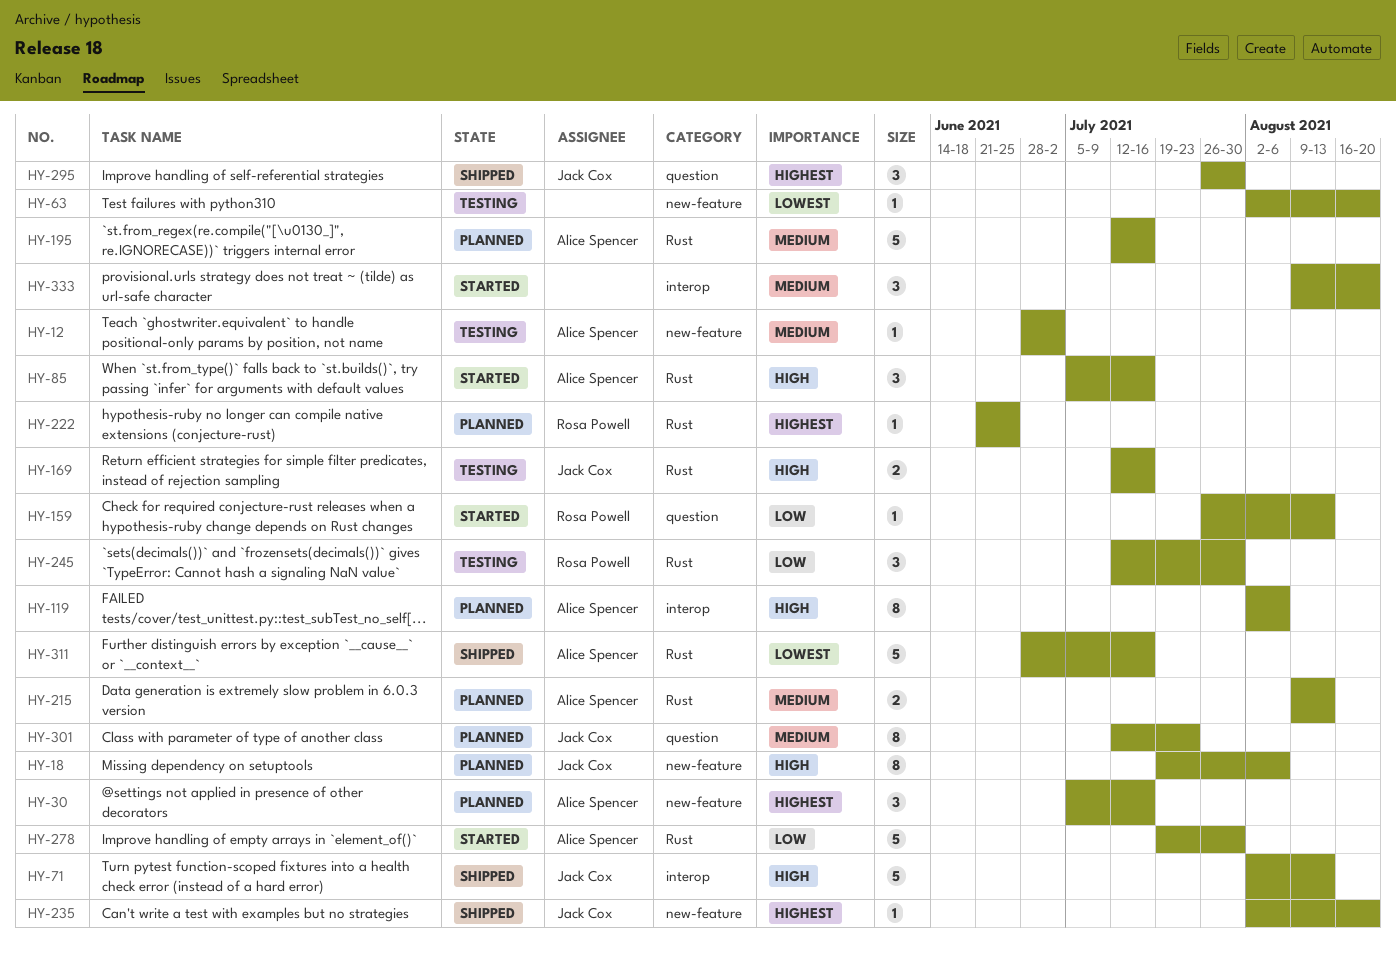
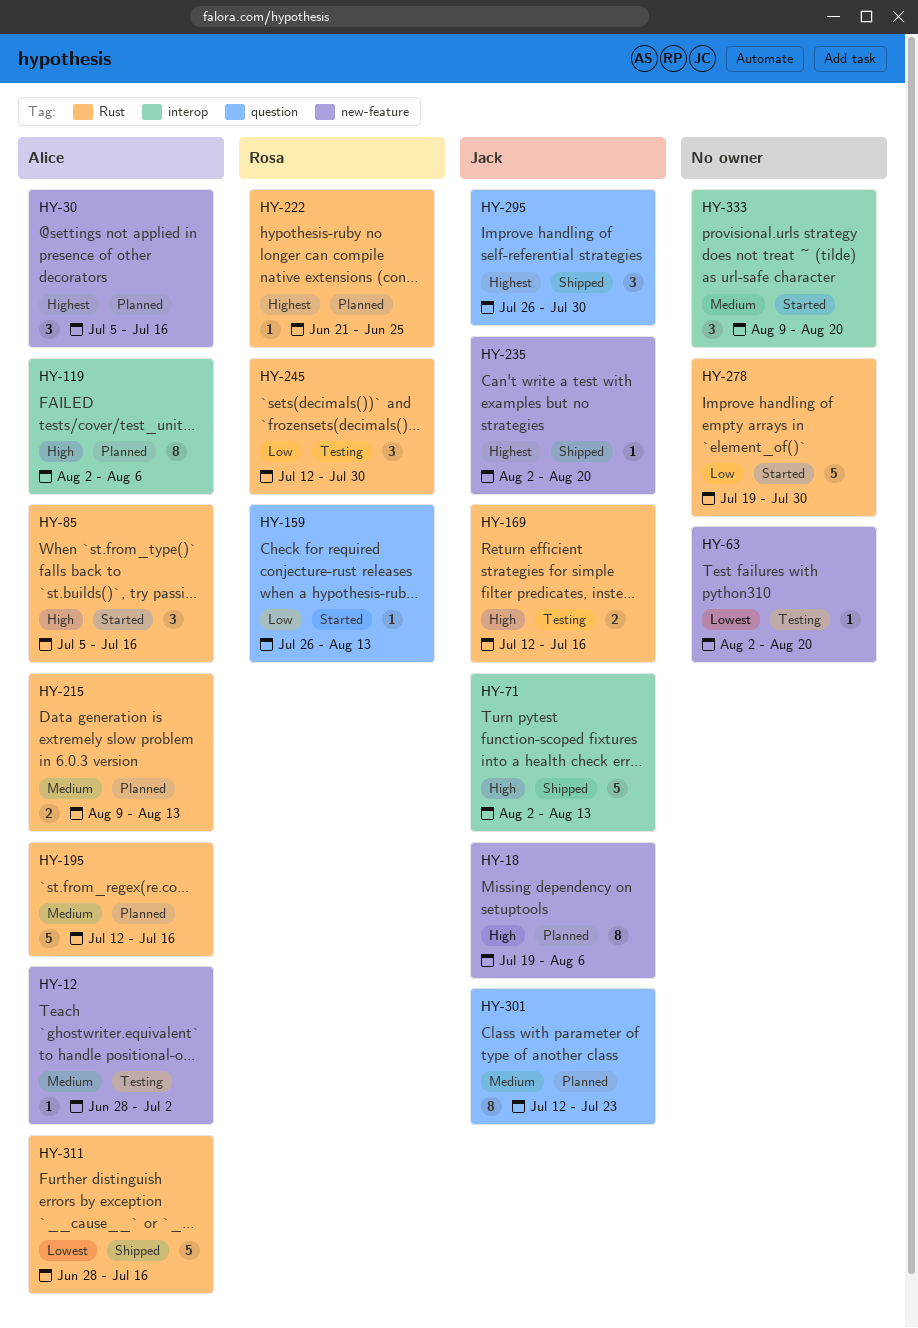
HY-278, owner: Alice Spencer -> none

